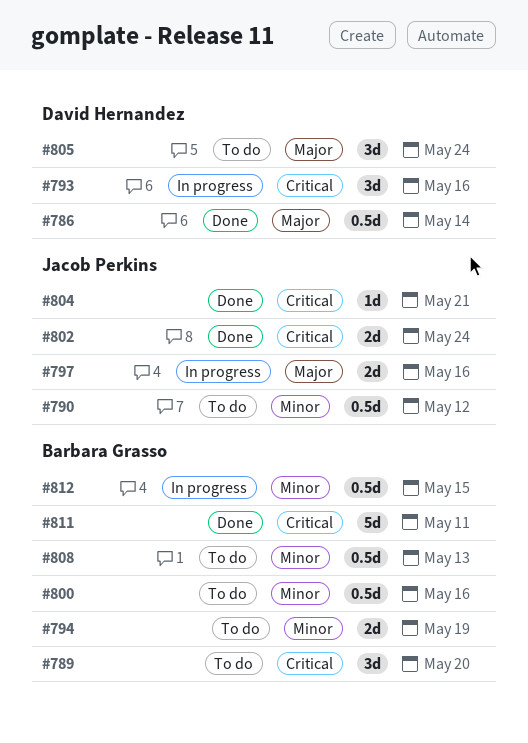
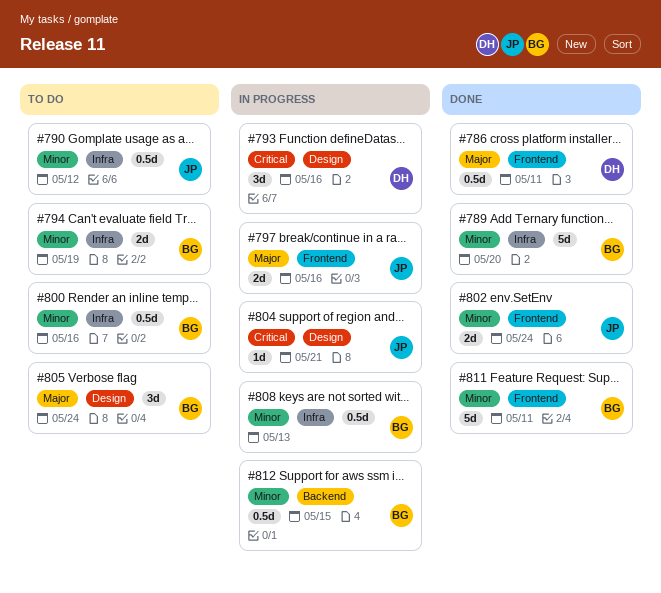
#786, due: May 14 -> May 11
#789, status: To do -> Done
#789, priority: Critical -> Minor
#789, estimate: 3d -> 5d
#802, priority: Critical -> Minor
#804, status: Done -> In progress
#805, owner: David Hernandez -> Barbara Grasso
#808, status: To do -> In progress
#811, priority: Critical -> Minor

